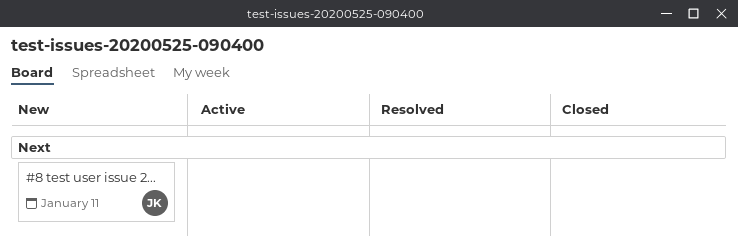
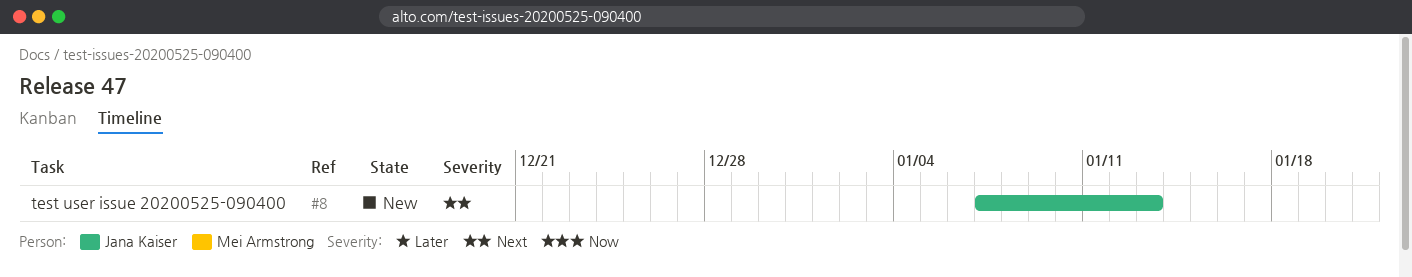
#8, due: Jan 11 -> Jan 13

